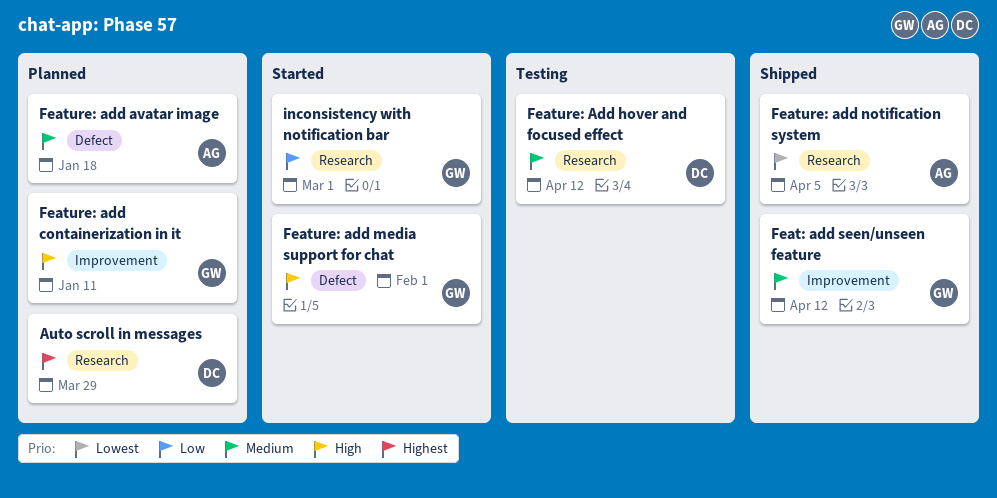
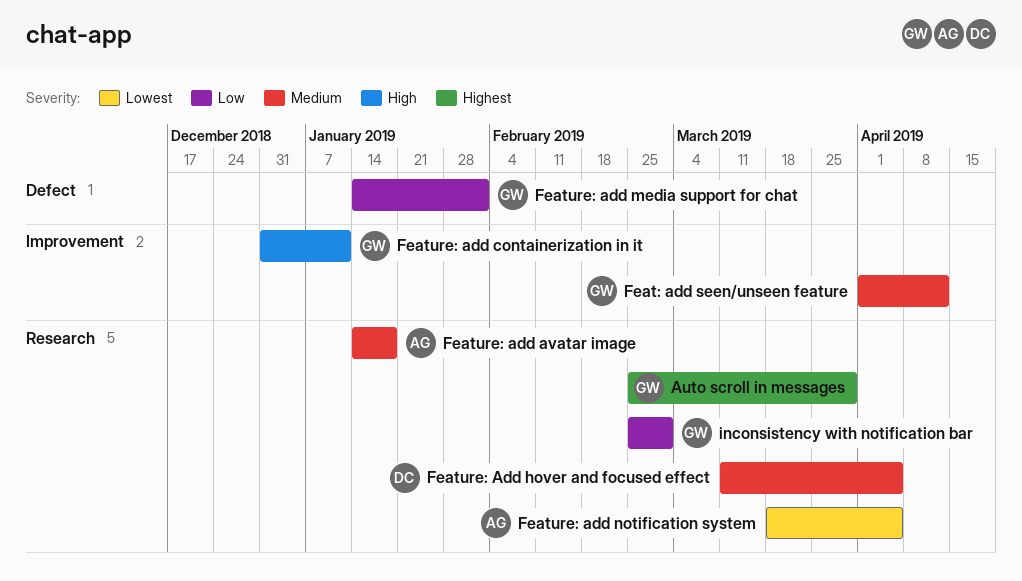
Auto scroll in messages, owner: DC -> GW
Feature: add avatar image, label: Defect -> Research
Feature: Add hover and focused effect, due: Apr 12 -> Apr 5
Feature: add media support for chat, priority: High -> Low

